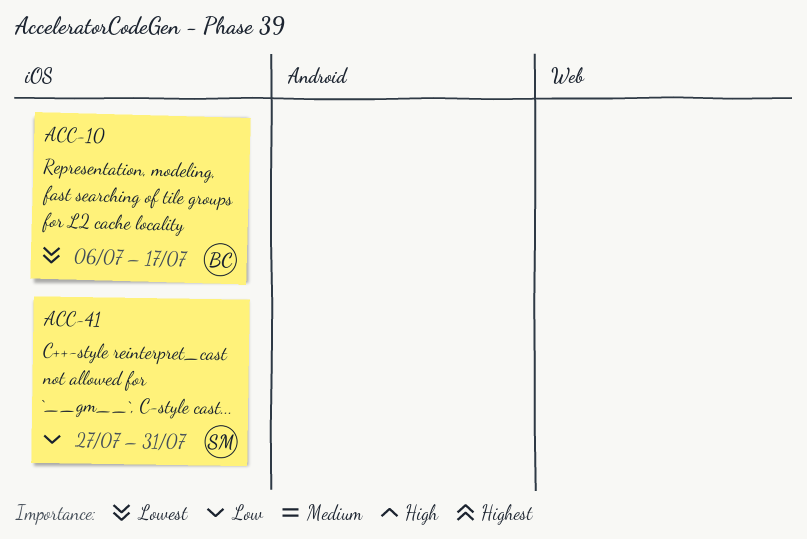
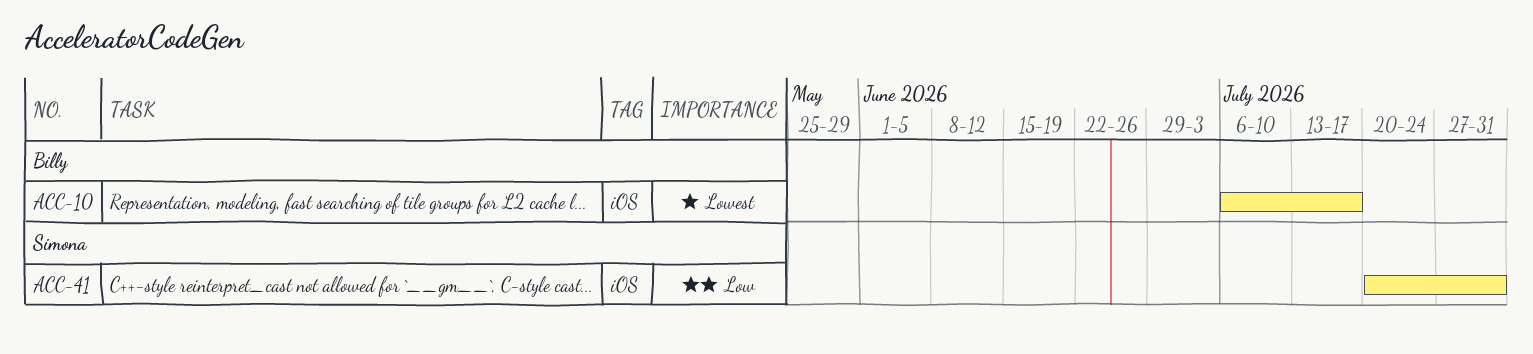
ACC-41, start: Jul 27 -> Jul 20

